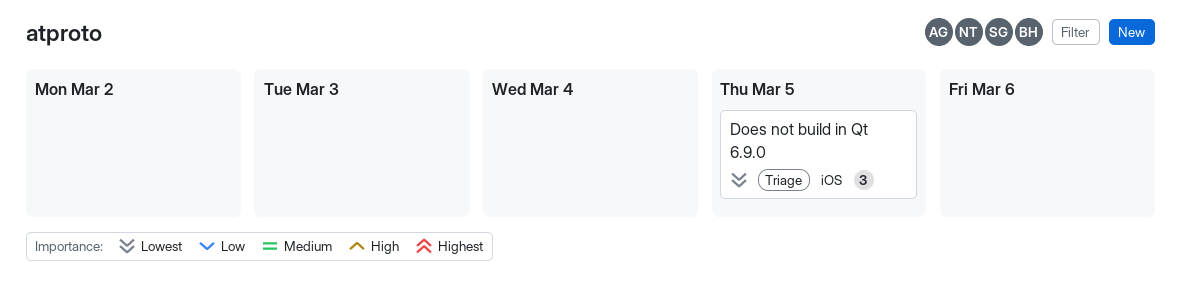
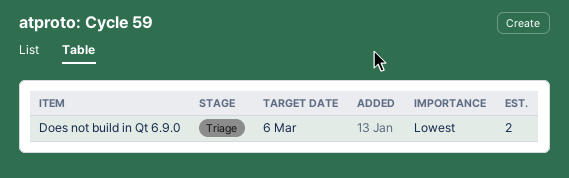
Does not build in Qt 6.9.0, estimate: 3 -> 2
Does not build in Qt 6.9.0, due: Mar 5 -> Mar 6

